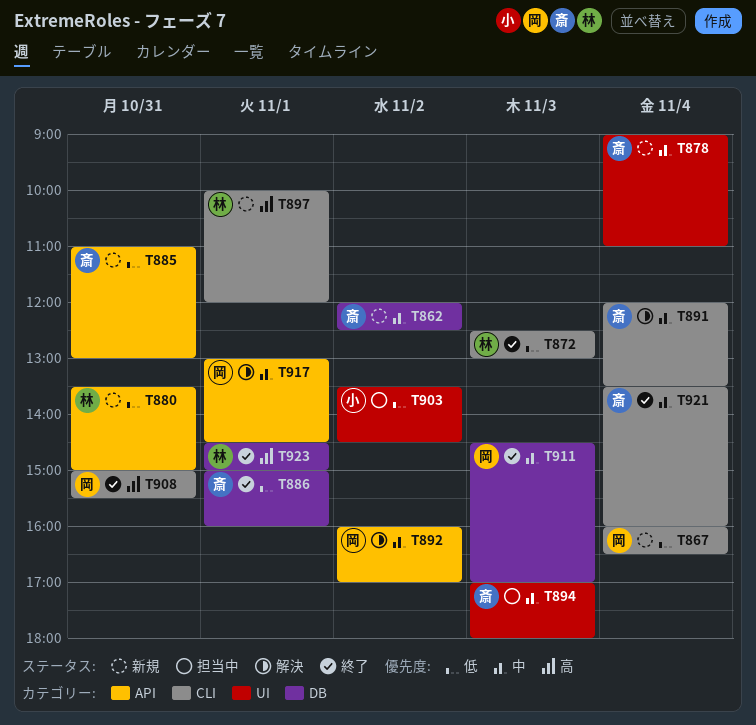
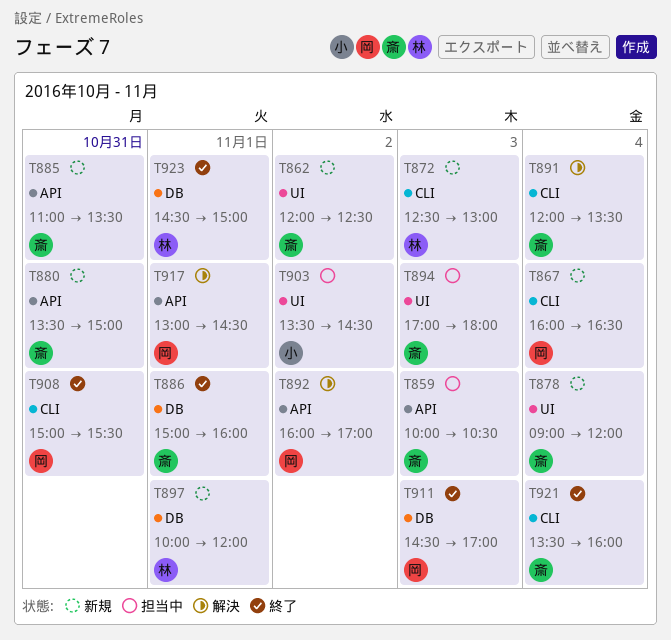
T859: none -> present
T862, label: DB -> UI
T872, status: 終了 -> 新規
T878, ends: 11:00 -> 12:00
T880, owner: 林 -> 斎
T885, ends: 13:00 -> 13:30
T897, label: CLI -> DB

